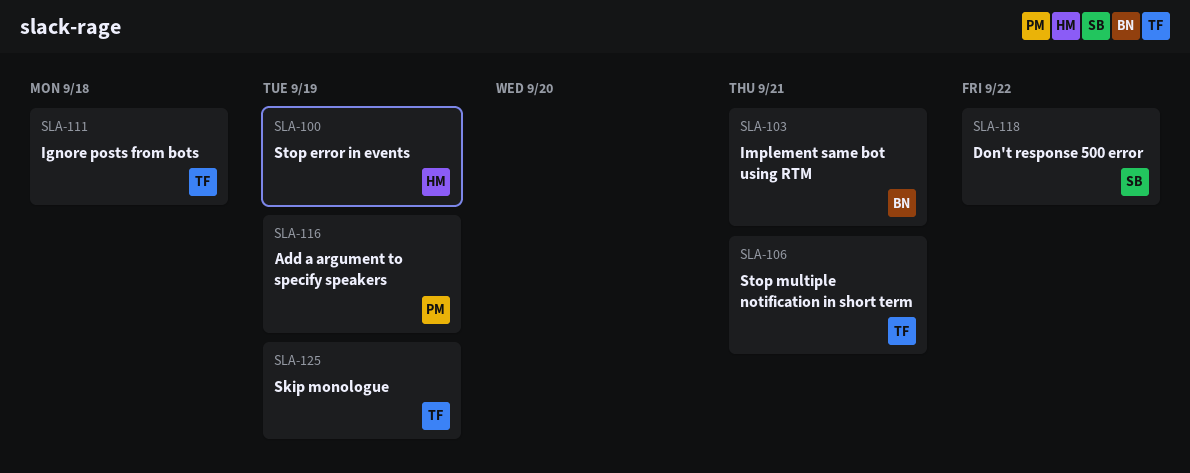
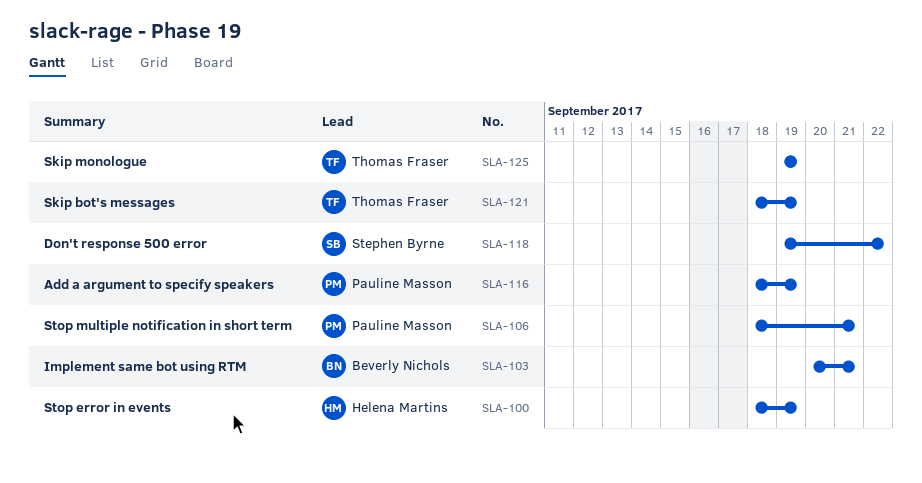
SLA-106, owner: Thomas Fraser -> Pauline Masson
SLA-111: present -> none
SLA-121: none -> present

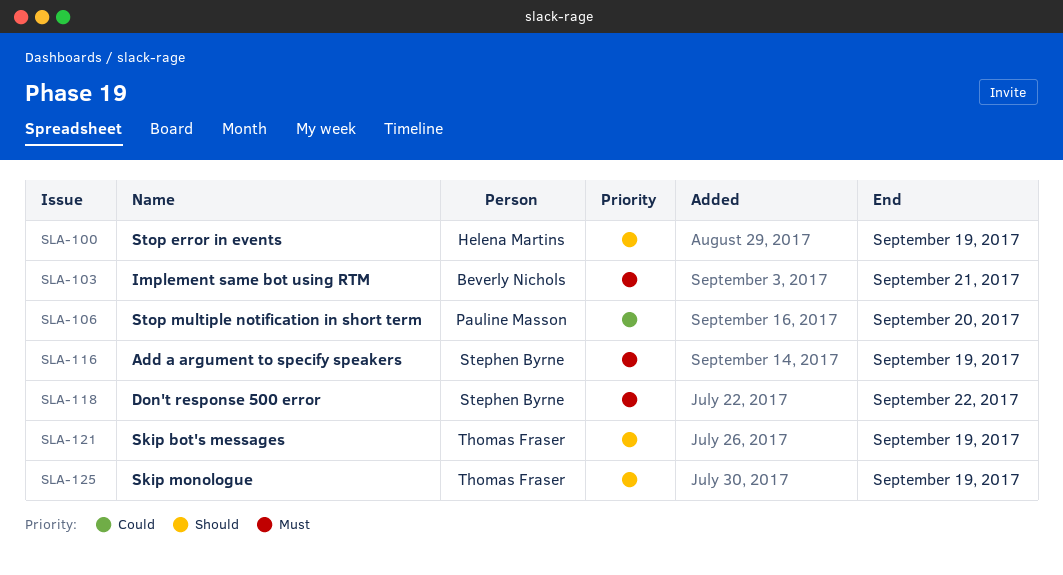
SLA-106, due: Sep 21 -> Sep 20
SLA-116, owner: Pauline Masson -> Stephen Byrne

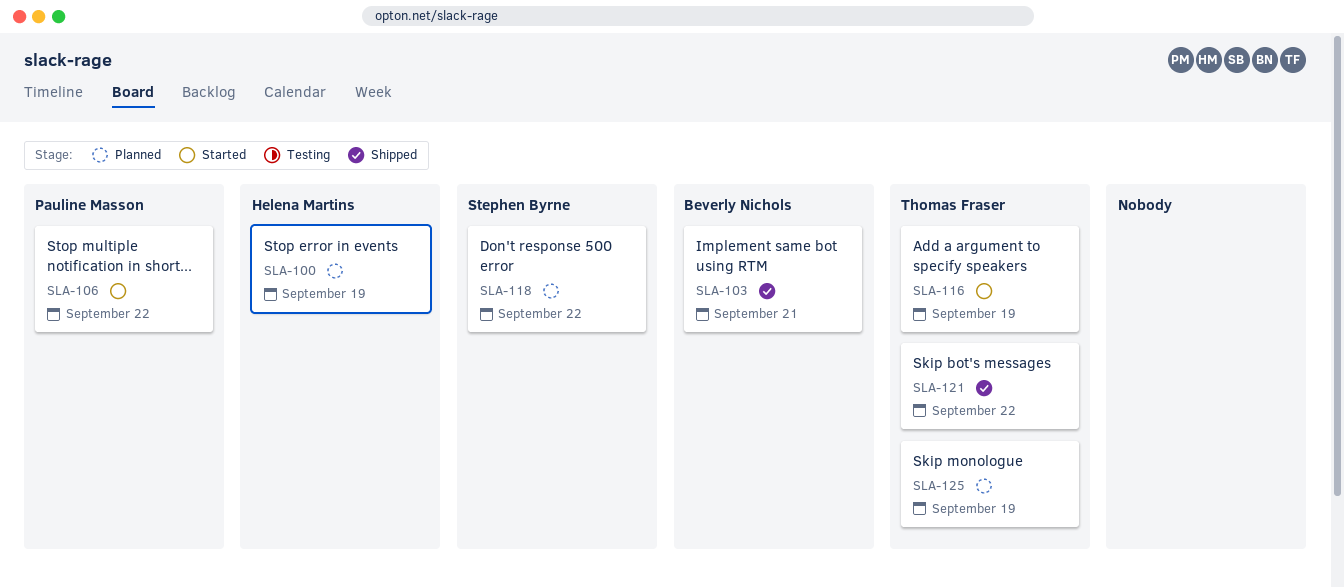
SLA-106, due: Sep 20 -> Sep 22
SLA-116, owner: Stephen Byrne -> Thomas Fraser
SLA-121, due: Sep 19 -> Sep 22

